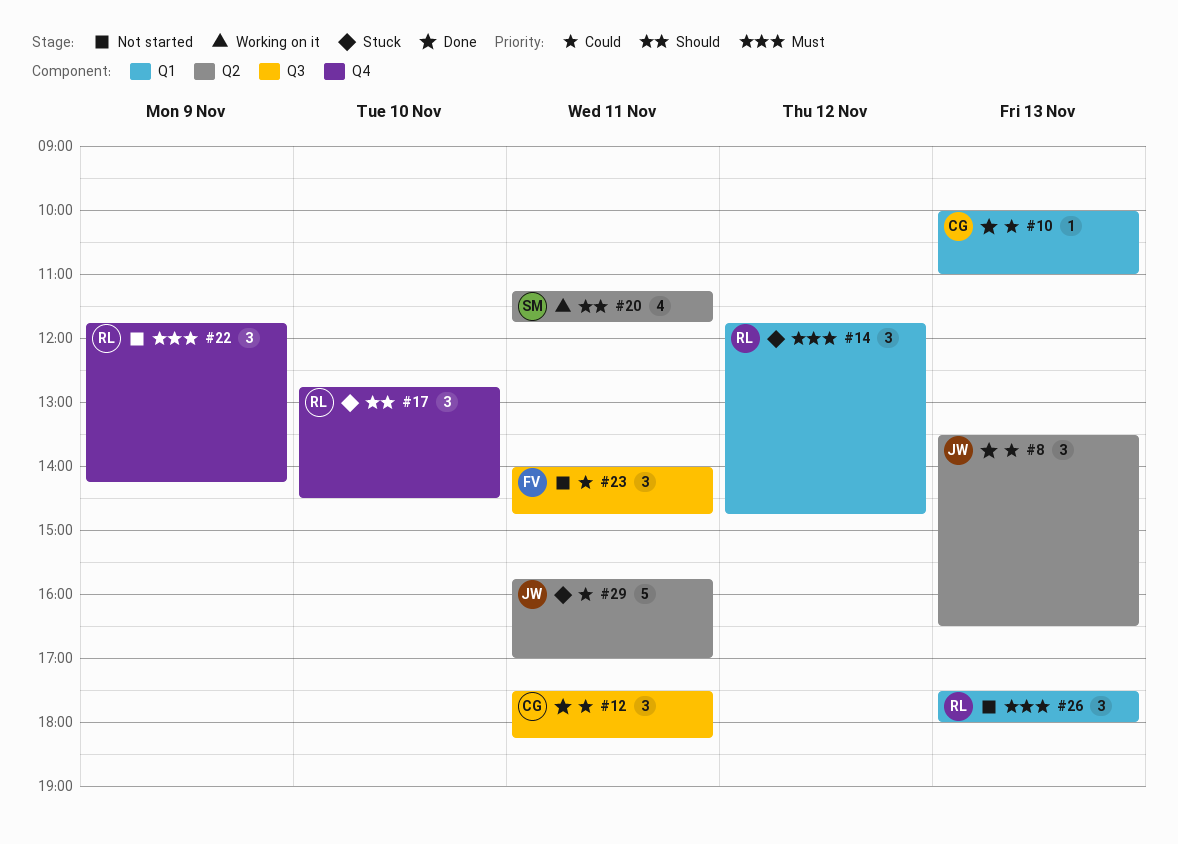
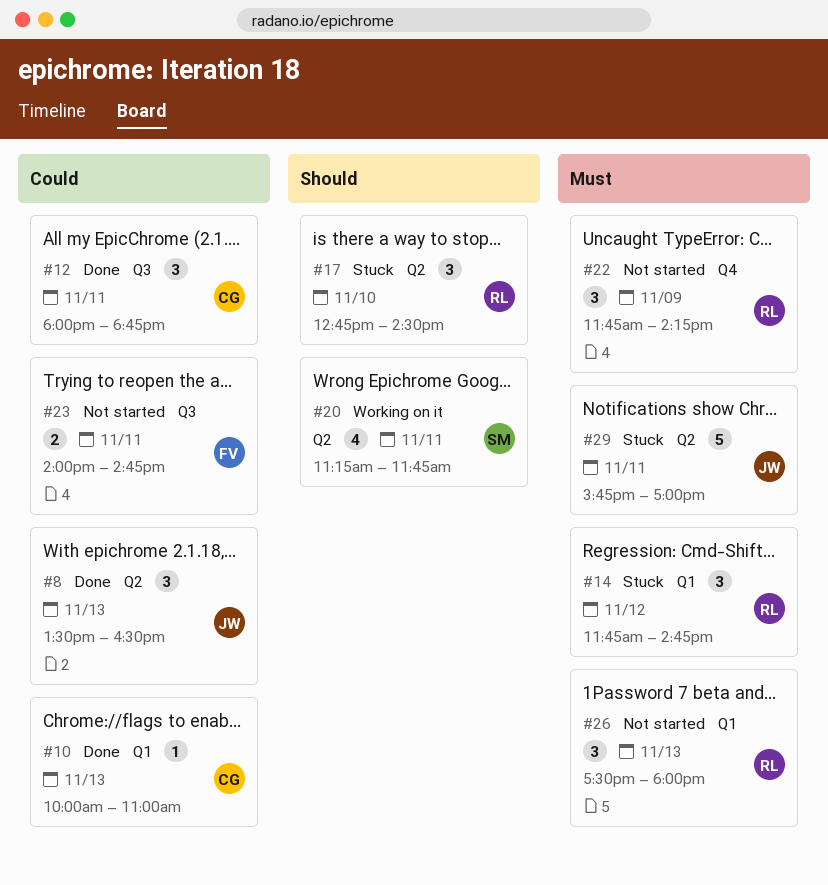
#12, begins: 17:30 -> 18:00
#12, ends: 18:15 -> 18:45
#17, label: Q4 -> Q2
#23, estimate: 3 -> 2
#29, priority: Could -> Must

